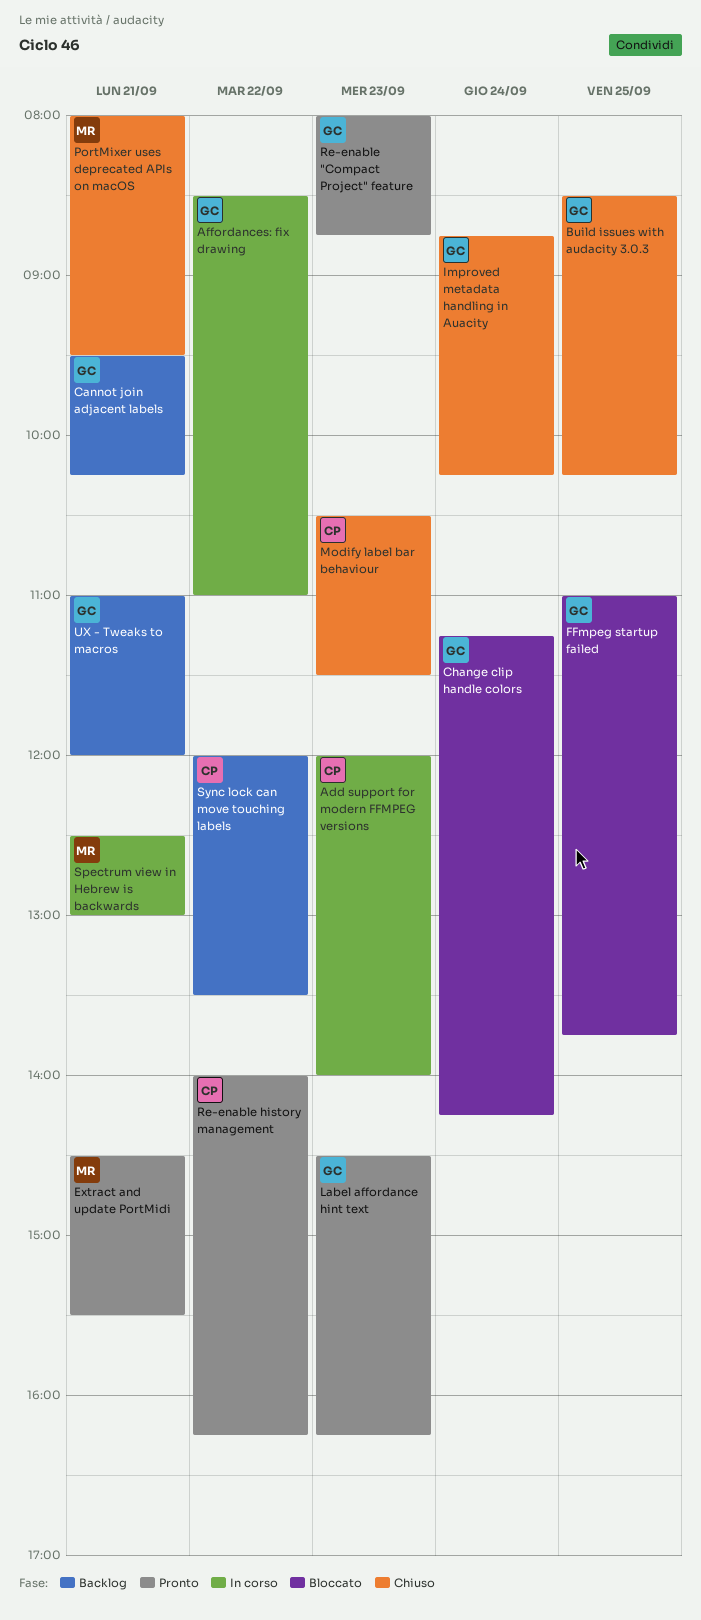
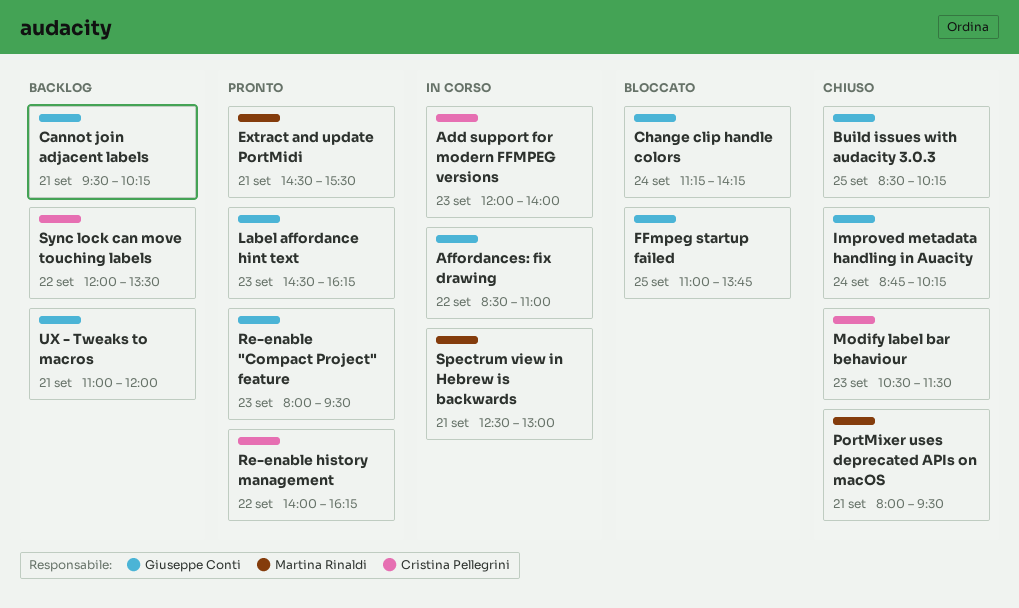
Re-enable "Compact Project" feature, ends: 08:45 -> 09:30

